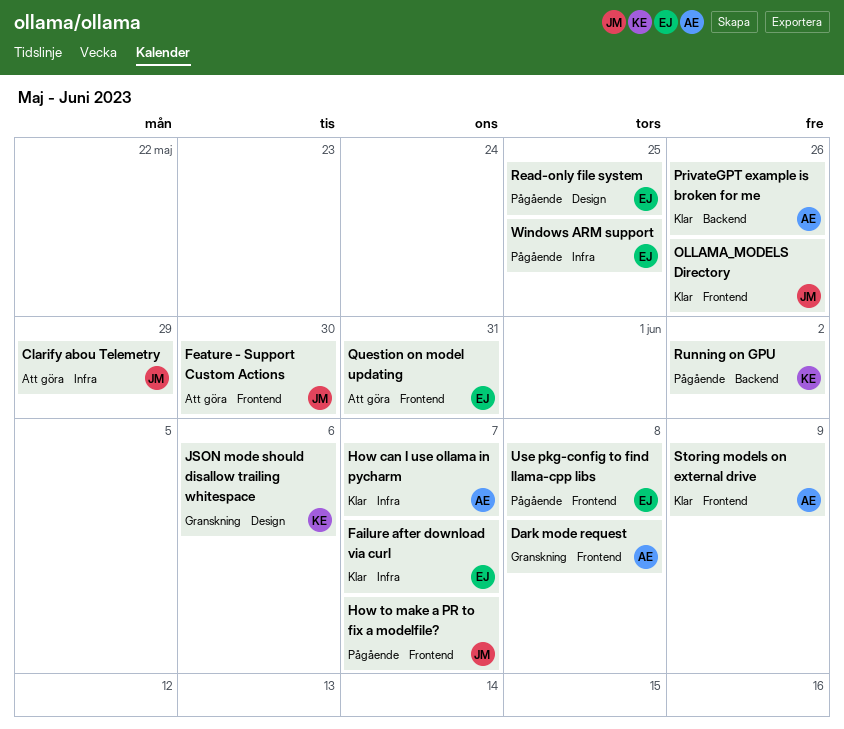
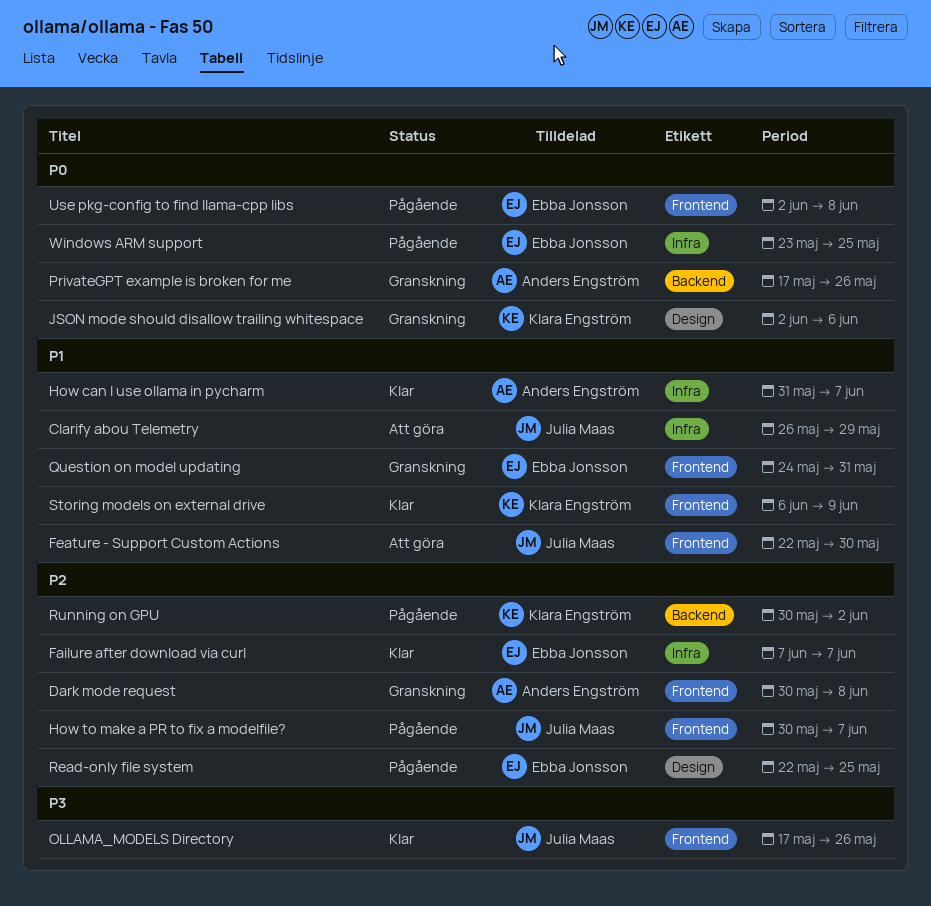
PrivateGPT example is broken for me, status: Klar -> Granskning
Question on model updating, status: Att göra -> Granskning
Storing models on external drive, owner: Anders Engström -> Klara Engström

